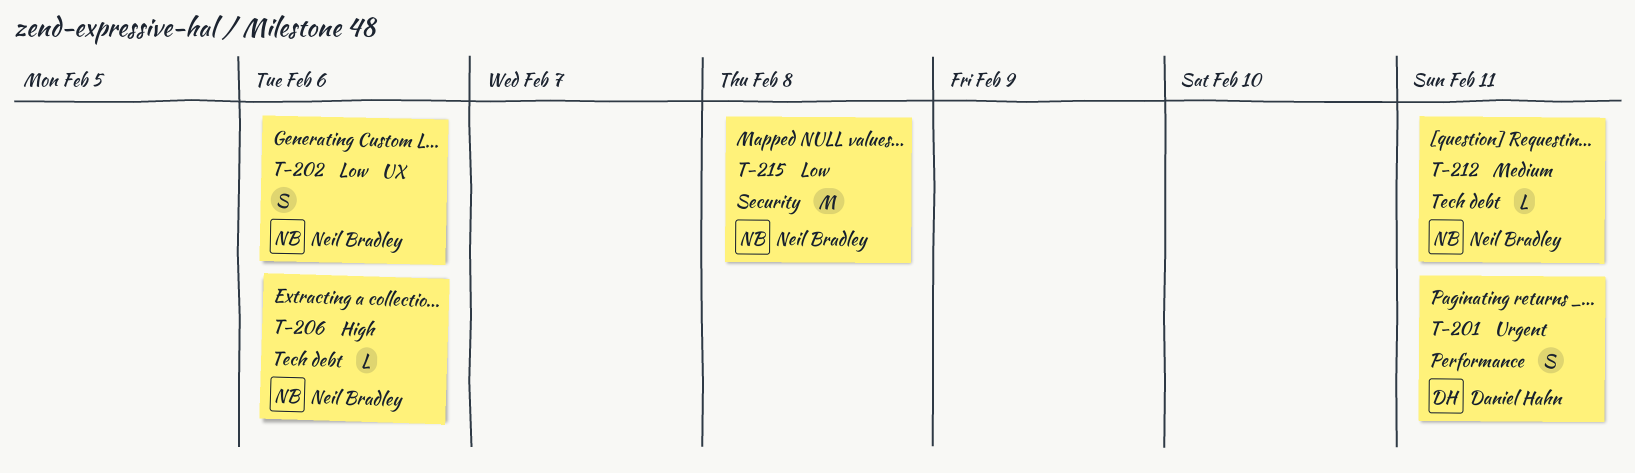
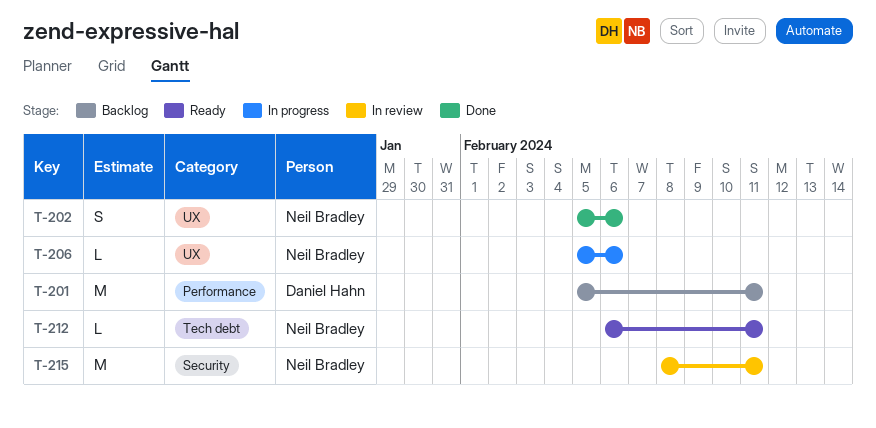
T-201, estimate: S -> M
T-206, label: Tech debt -> UX
T-215, due: Feb 8 -> Feb 11

